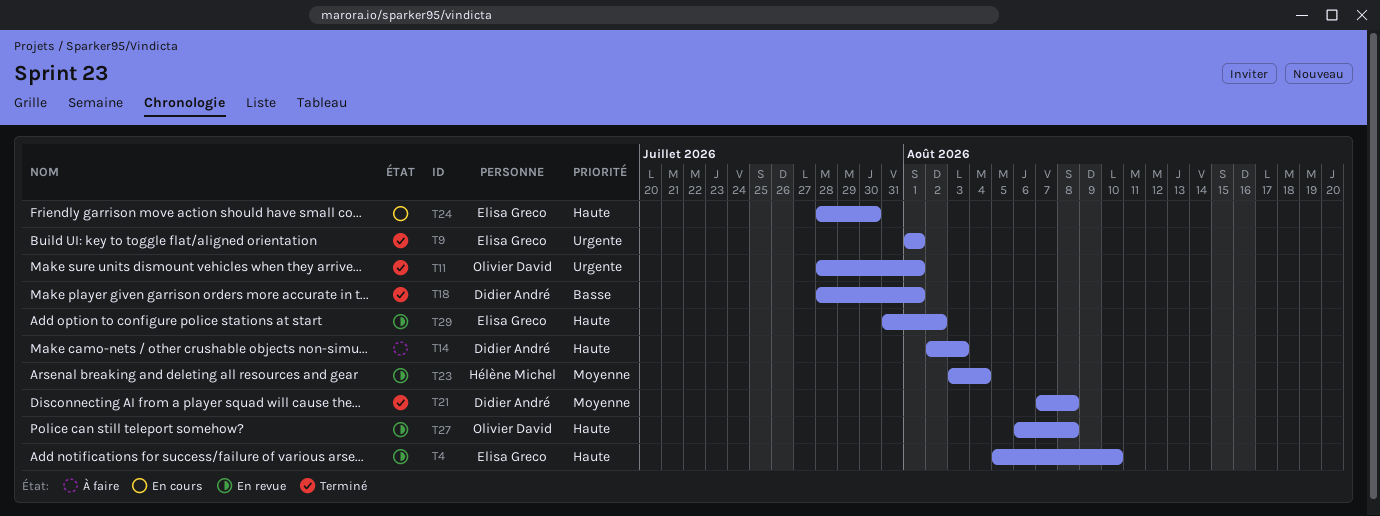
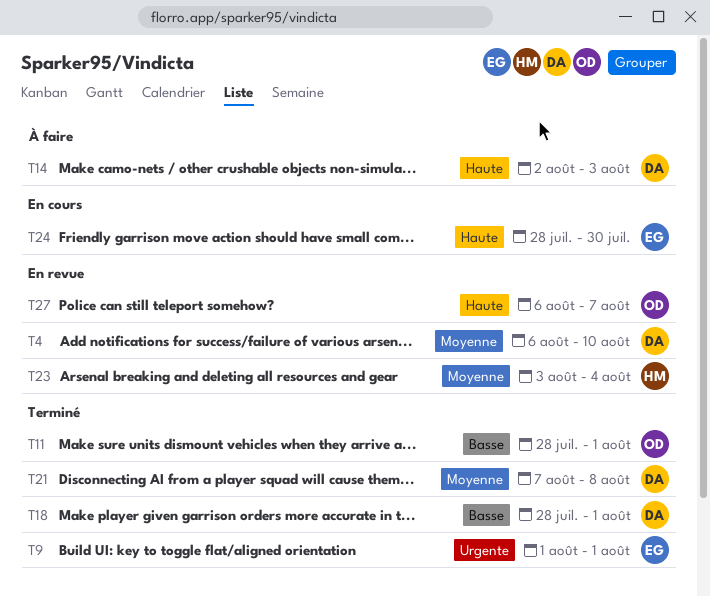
T4, owner: Elisa Greco -> Didier André
T4, priority: Haute -> Moyenne
T4, start: Aug 5 -> Aug 6
T11, priority: Urgente -> Basse
T27, due: Aug 8 -> Aug 7
T29: present -> none

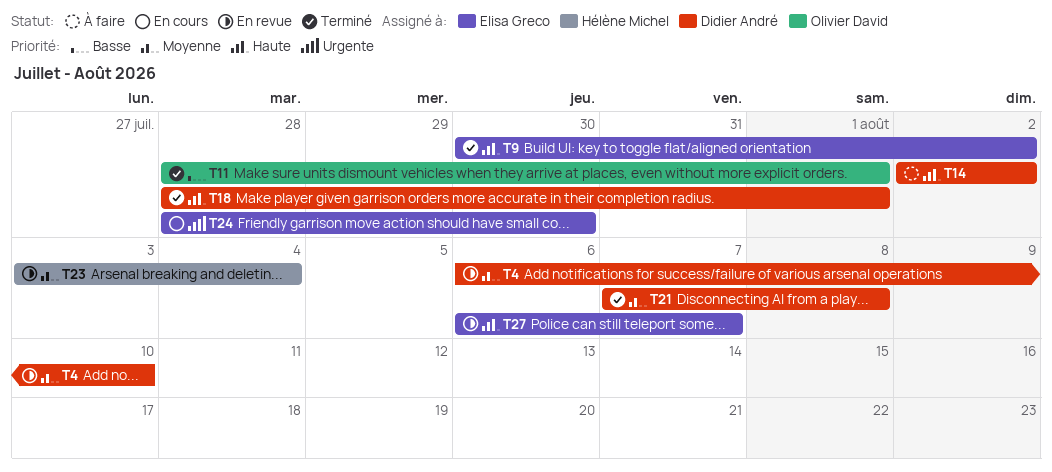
T9, priority: Urgente -> Haute
T9, start: Aug 1 -> Jul 30
T9, due: Aug 1 -> Aug 2
T14, due: Aug 3 -> Aug 2
T18, priority: Basse -> Haute
T24, priority: Haute -> Urgente
T27, owner: Olivier David -> Elisa Greco

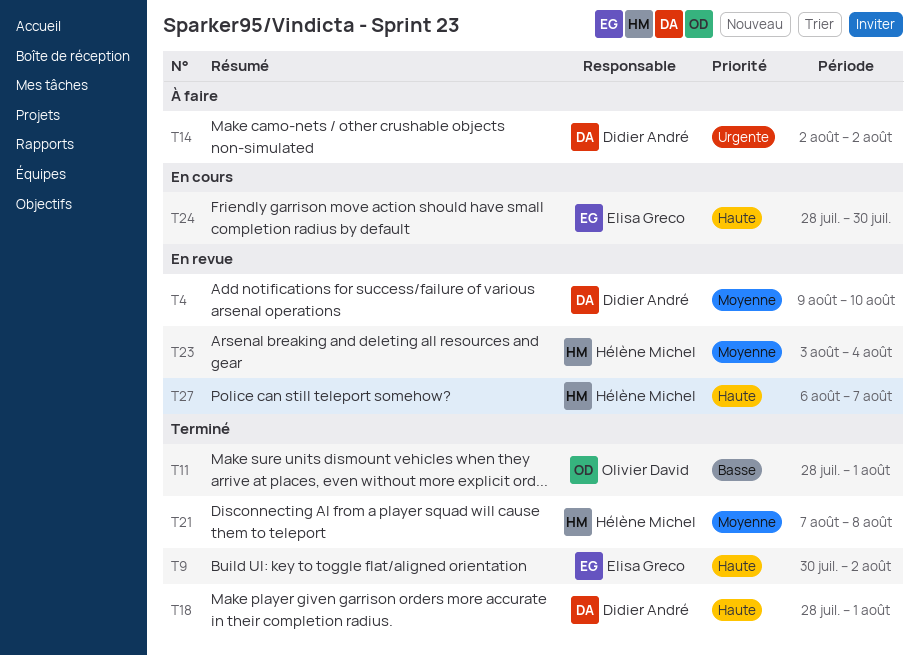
T4, start: Aug 6 -> Aug 9
T14, priority: Haute -> Urgente
T21, owner: Didier André -> Hélène Michel
T24, priority: Urgente -> Haute
T27, owner: Elisa Greco -> Hélène Michel

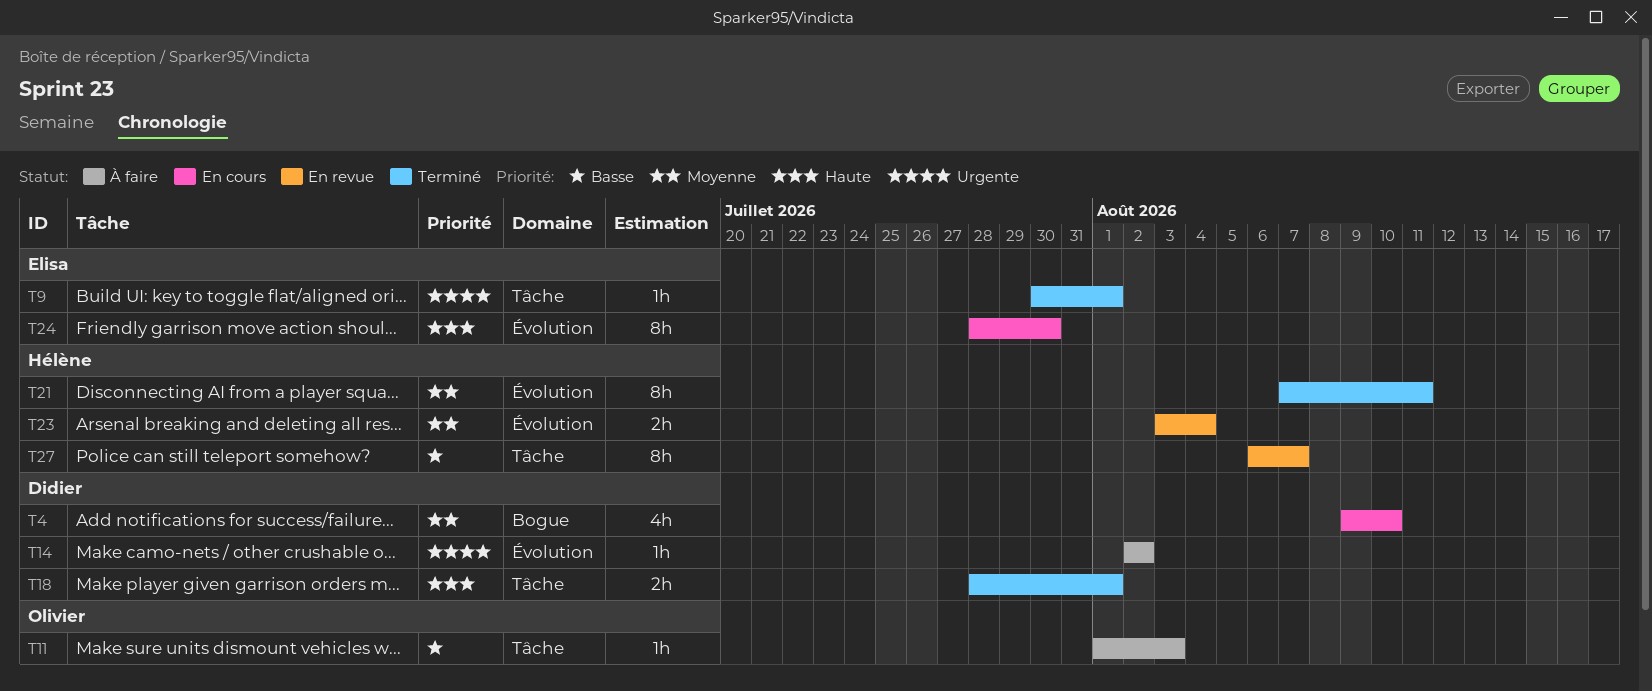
T4, status: En revue -> En cours
T9, priority: Haute -> Urgente
T9, due: Aug 2 -> Aug 1
T11, status: Terminé -> À faire
T11, start: Jul 28 -> Aug 1
T11, due: Aug 1 -> Aug 3
T21, due: Aug 8 -> Aug 11
T27, priority: Haute -> Basse

